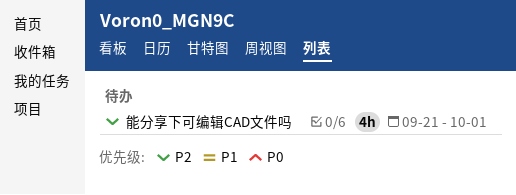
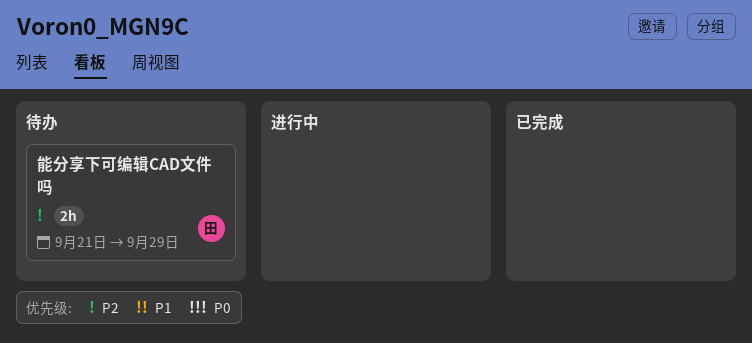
能分享下可编辑CAD文件吗, estimate: 4h -> 2h
能分享下可编辑CAD文件吗, due: Oct 1 -> Sep 29

